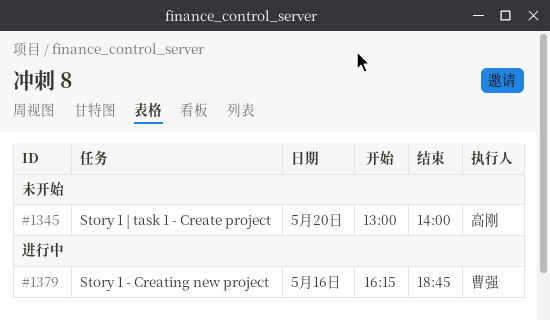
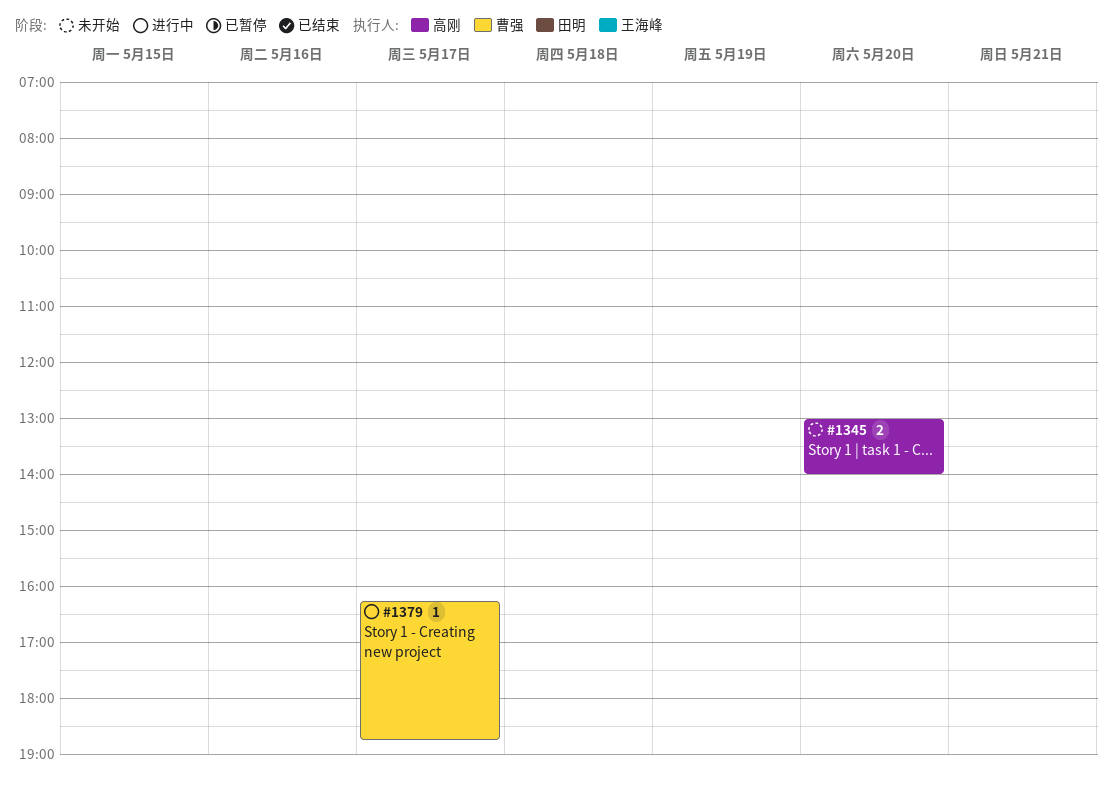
#1379, day: May 16 -> May 17

